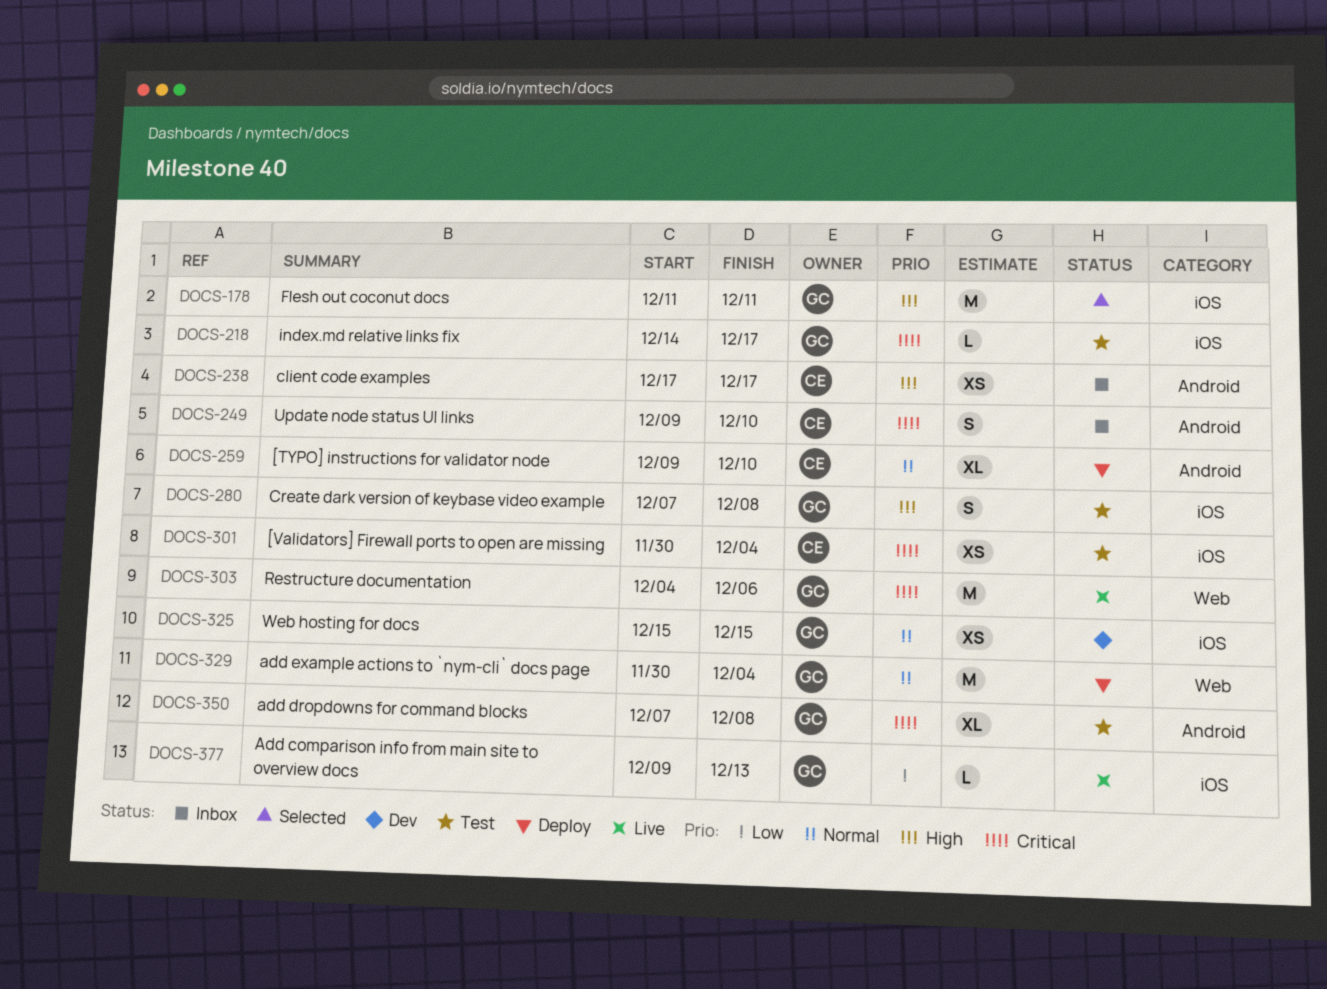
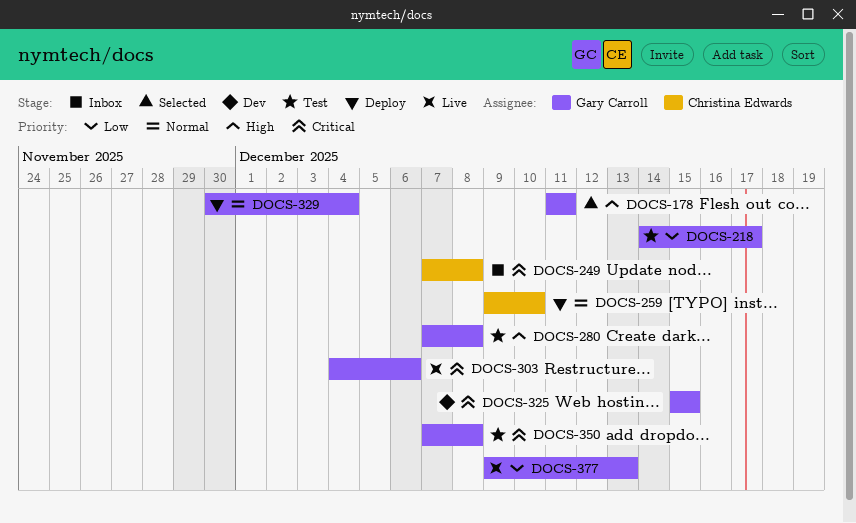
DOCS-218, priority: Critical -> Low
DOCS-238: present -> none
DOCS-249, start: Dec 9 -> Dec 7
DOCS-249, due: Dec 10 -> Dec 8
DOCS-301: present -> none
DOCS-325, priority: Normal -> Critical

